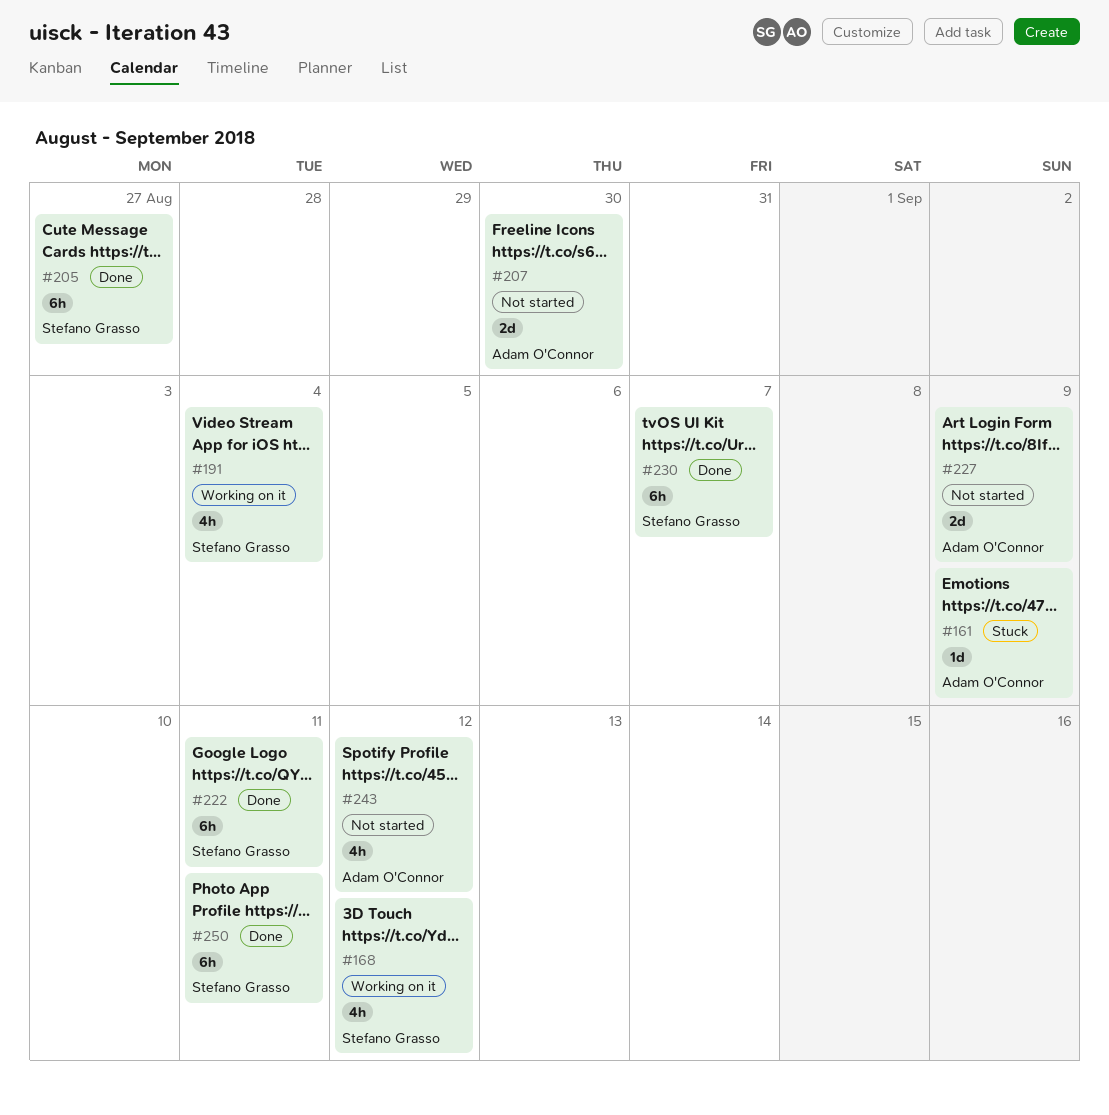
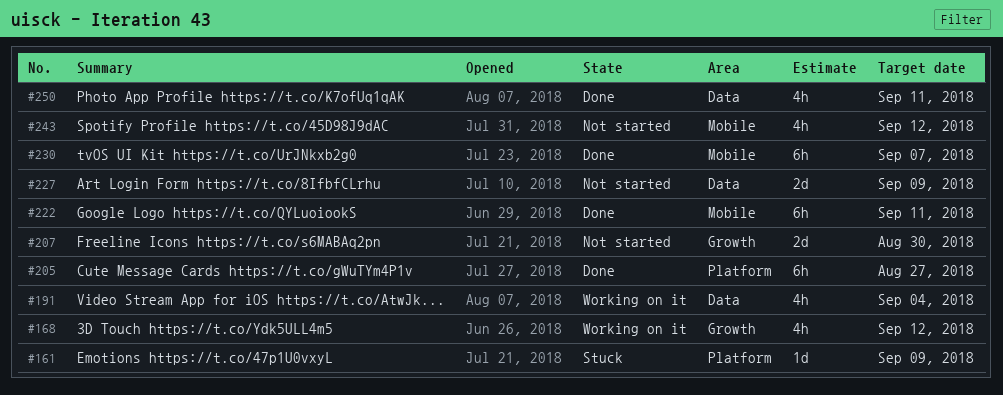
#250, estimate: 6h -> 4h

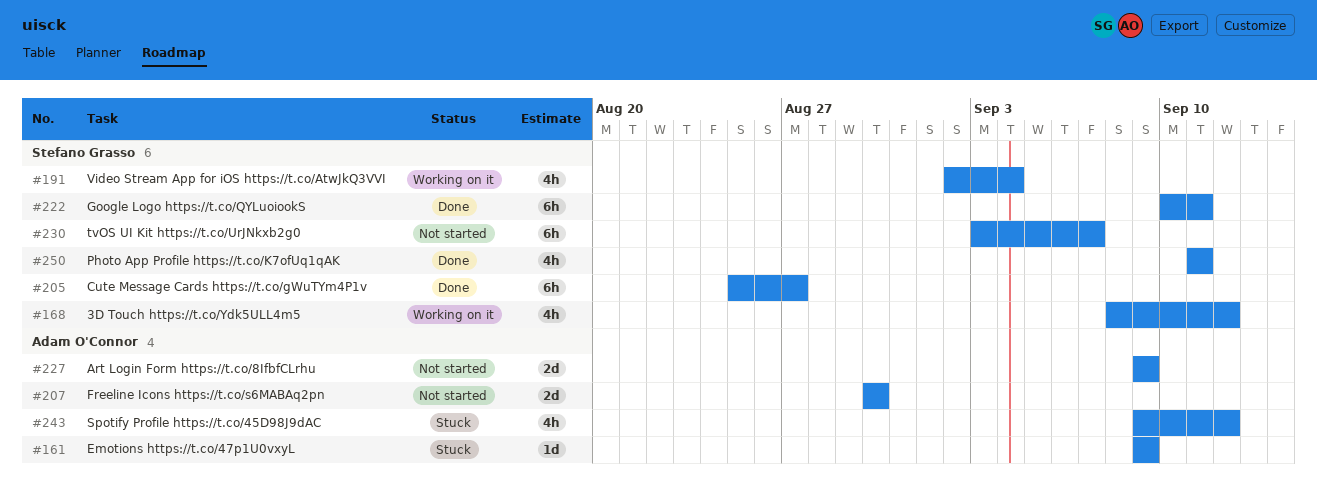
#230, status: Done -> Not started
#243, status: Not started -> Stuck

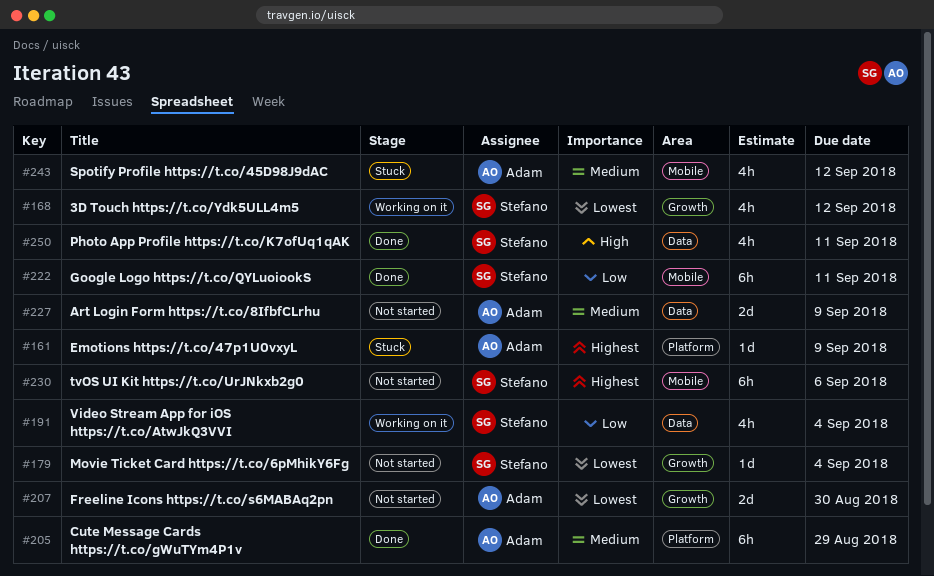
#179: none -> present
#205, owner: Stefano Grasso -> Adam O'Connor
#205, due: Aug 27 -> Aug 29
#230, due: Sep 7 -> Sep 6

